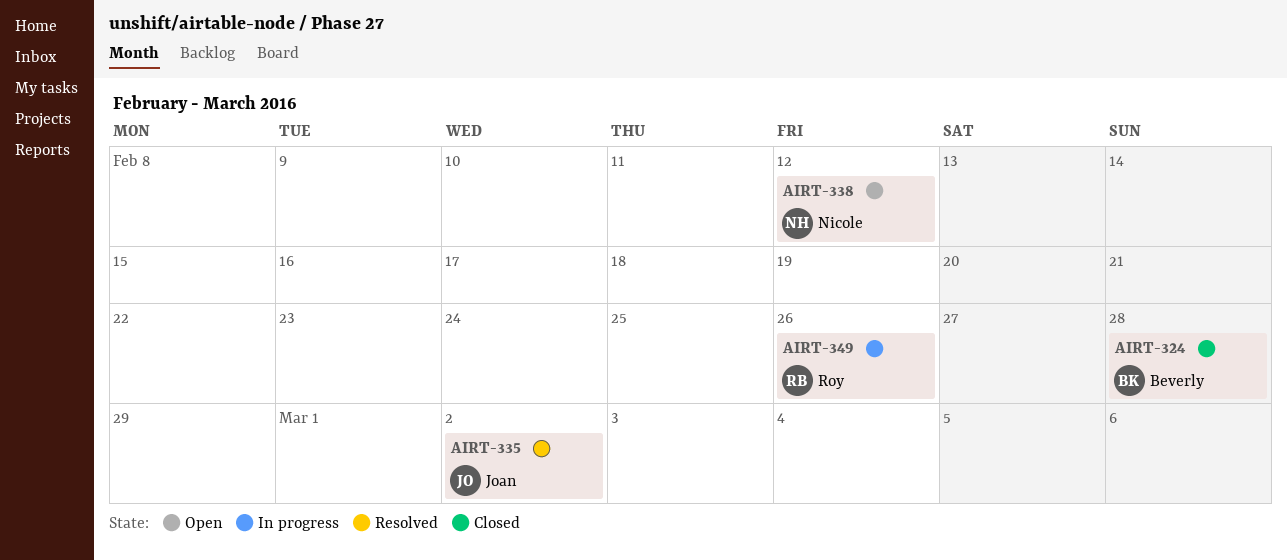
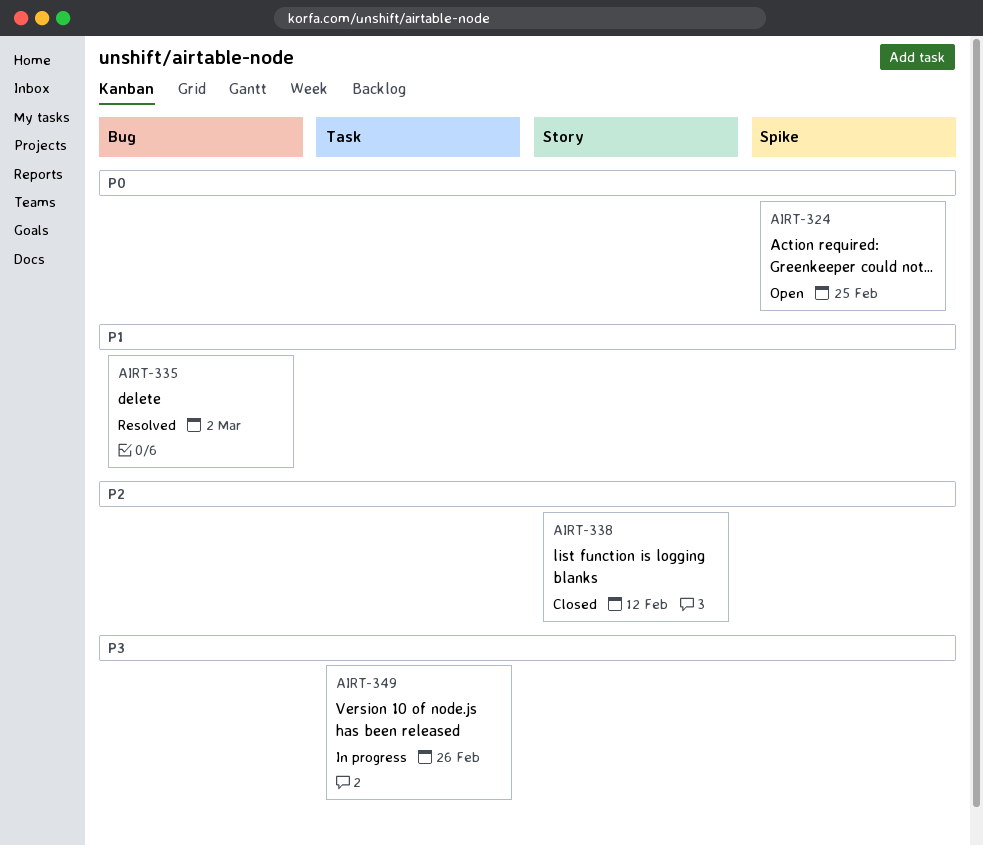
AIRT-324, status: Closed -> Open
AIRT-324, due: Feb 28 -> Feb 25
AIRT-338, status: Open -> Closed

